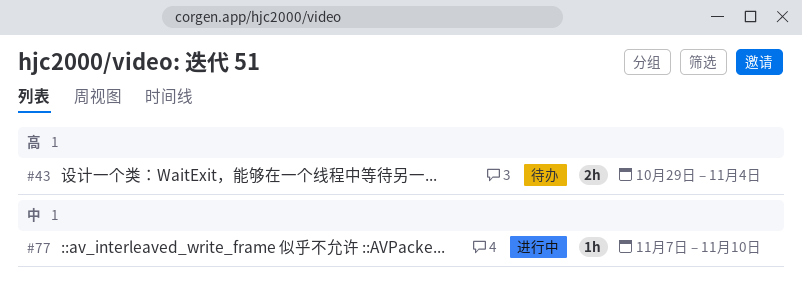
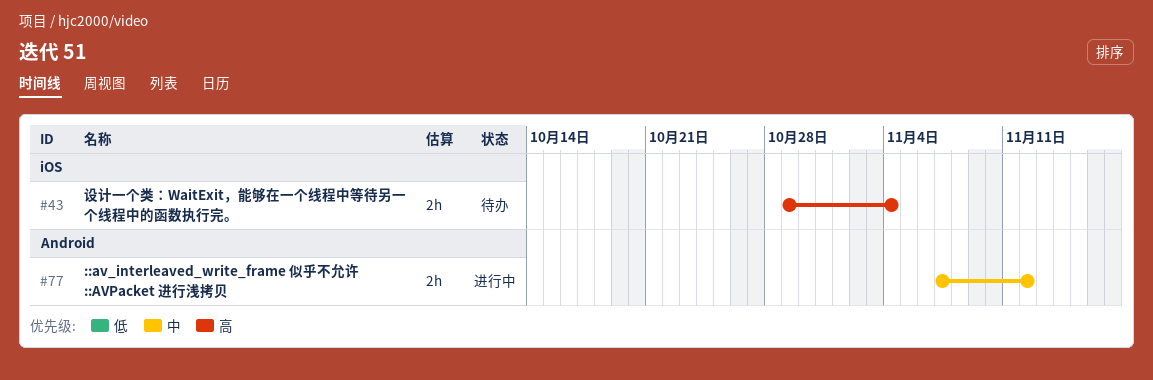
#77, estimate: 1h -> 2h
#77, due: Nov 10 -> Nov 12

